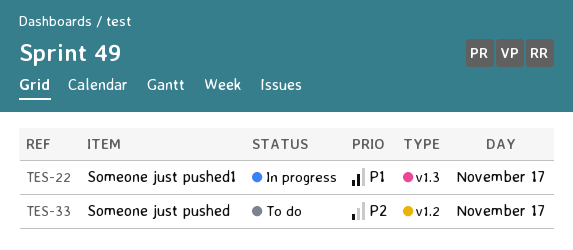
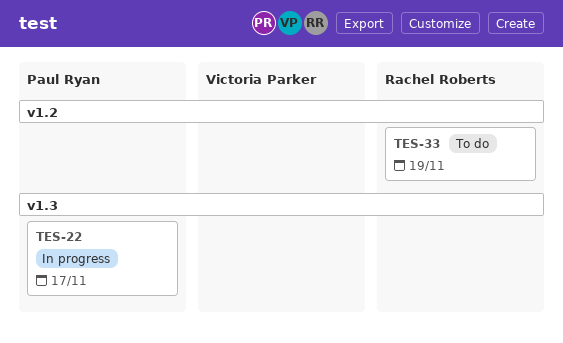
TES-33, day: Nov 17 -> Nov 19

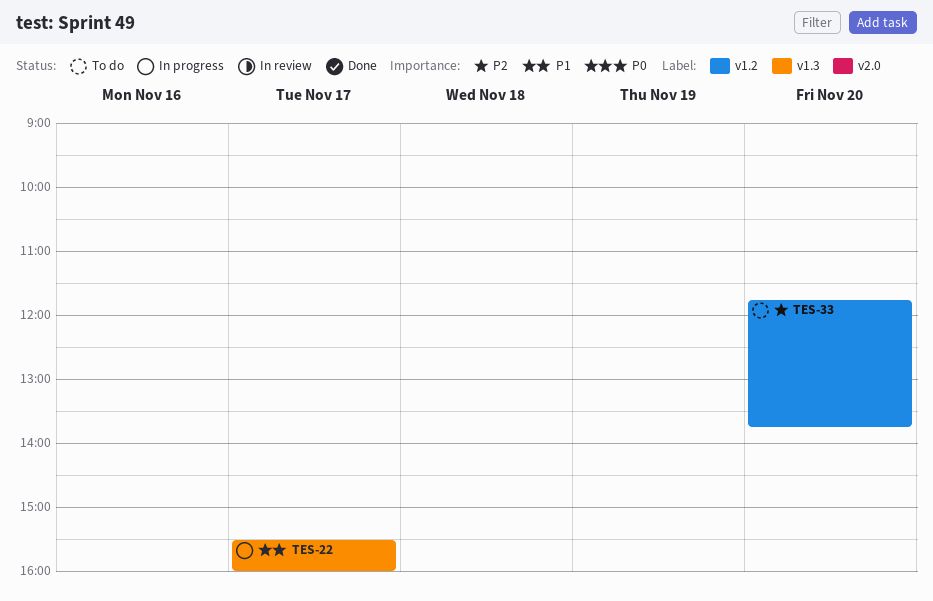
TES-33, day: Nov 19 -> Nov 20

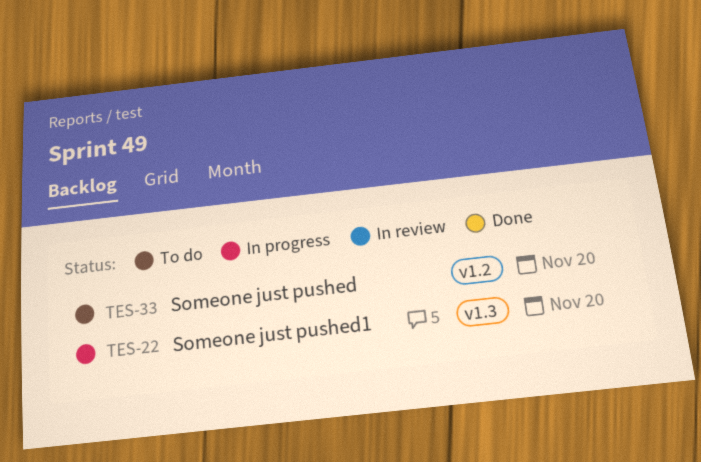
TES-22, day: Nov 17 -> Nov 20

